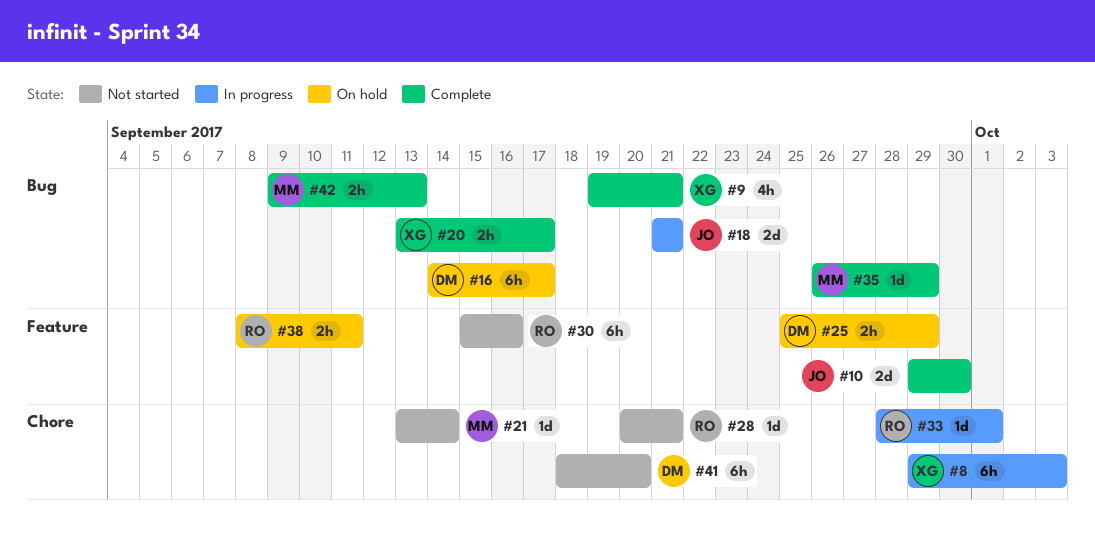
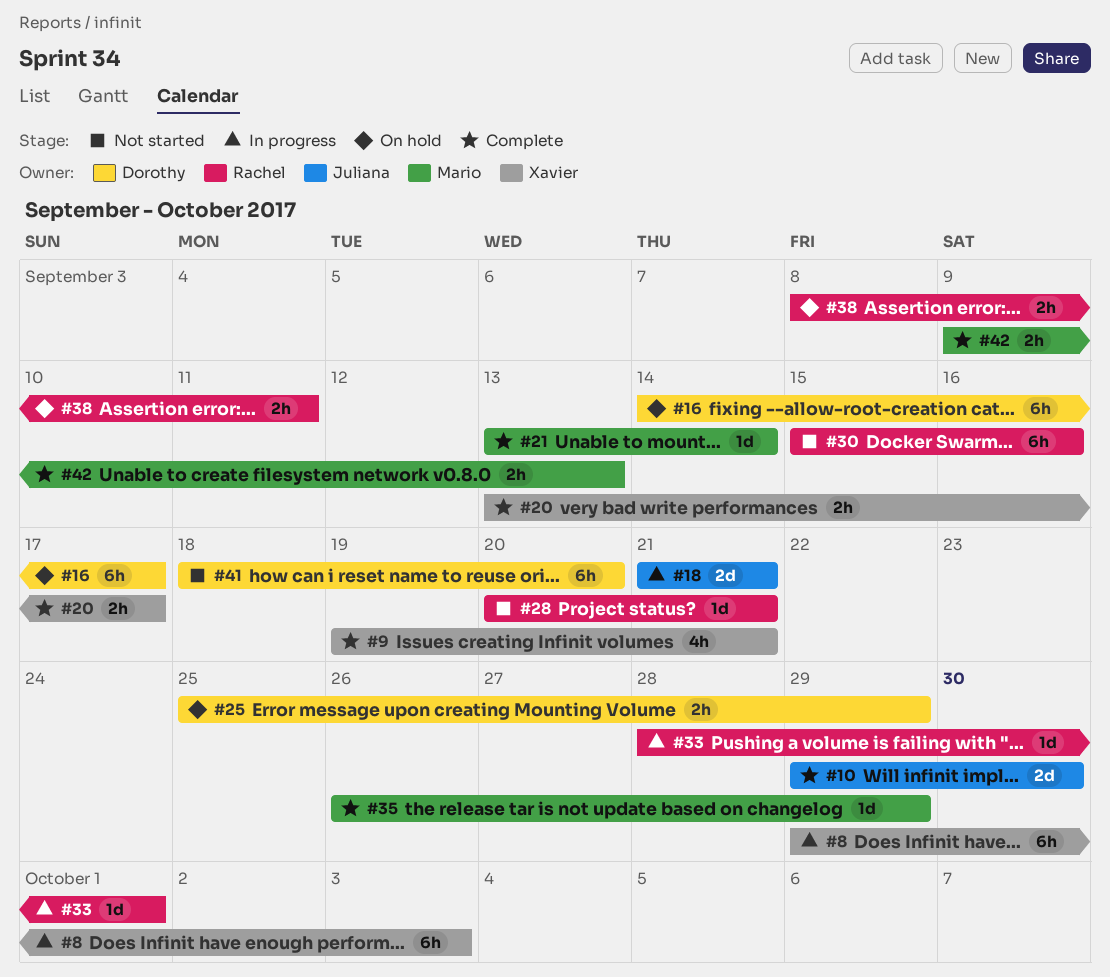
#21, status: Not started -> Complete

